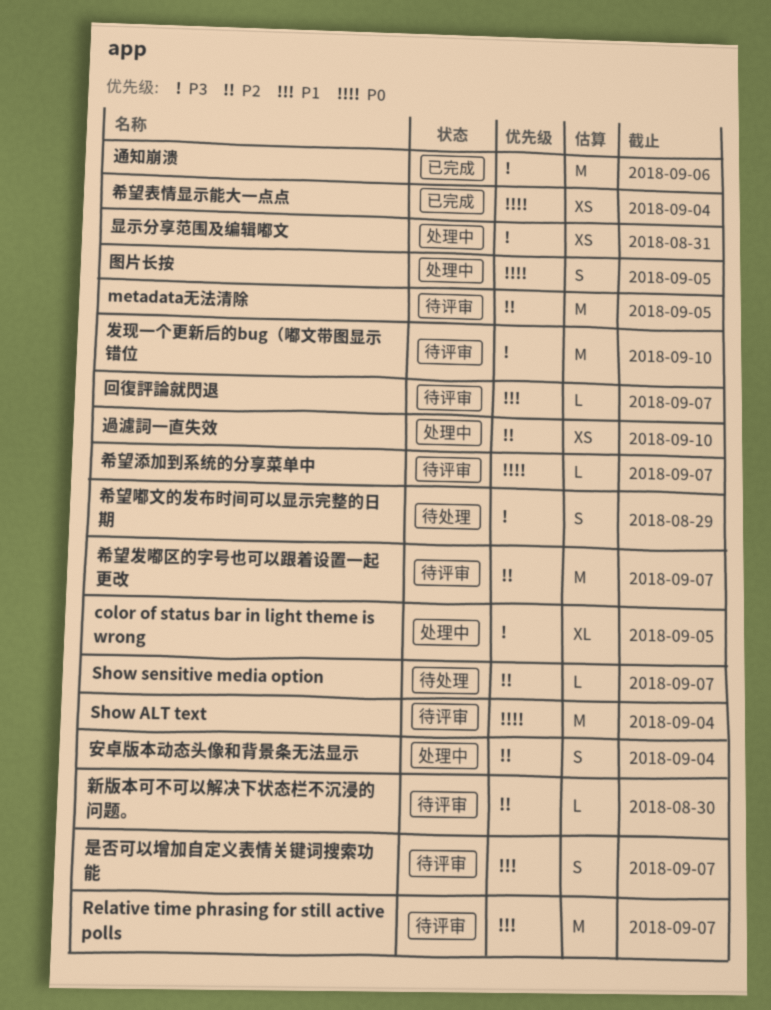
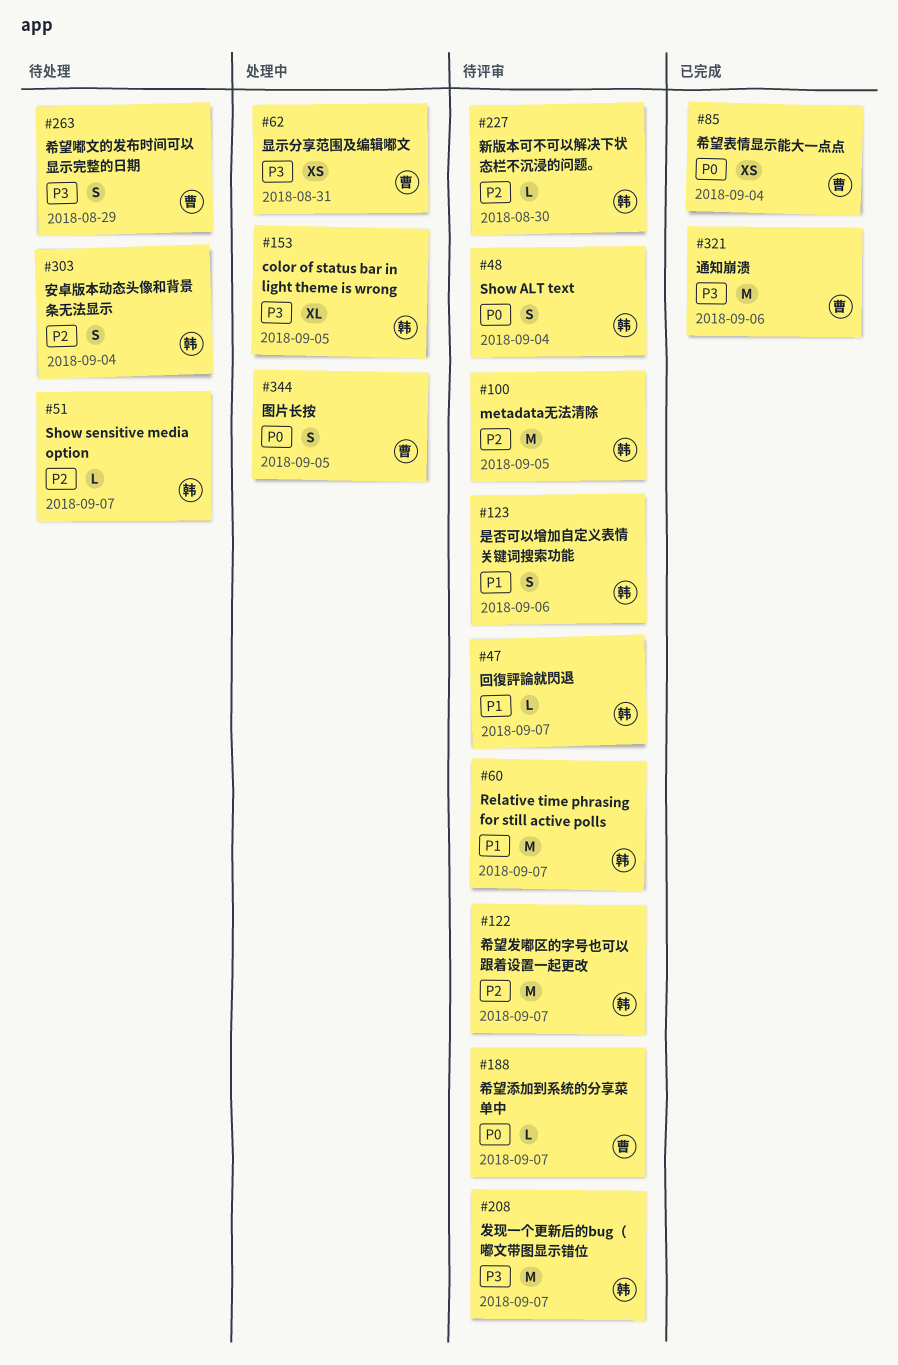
Show ALT text, estimate: M -> S
发现一个更新后的bug（嘟文带图显示错位, due: Sep 10 -> Sep 7
安卓版本动态头像和背景条无法显示, status: 处理中 -> 待处理
是否可以增加自定义表情关键词搜索功能, due: Sep 7 -> Sep 6
過濾詞一直失效: present -> none

